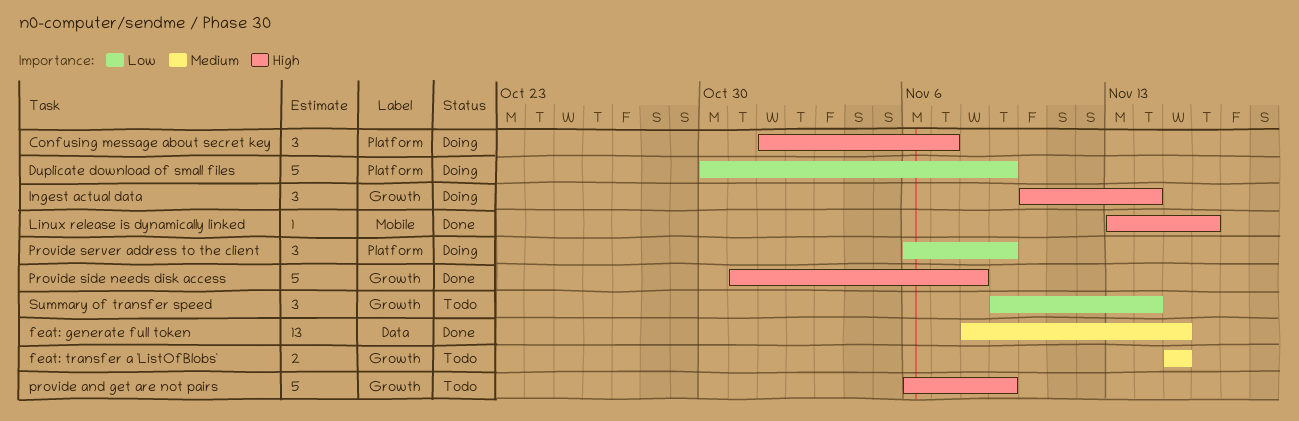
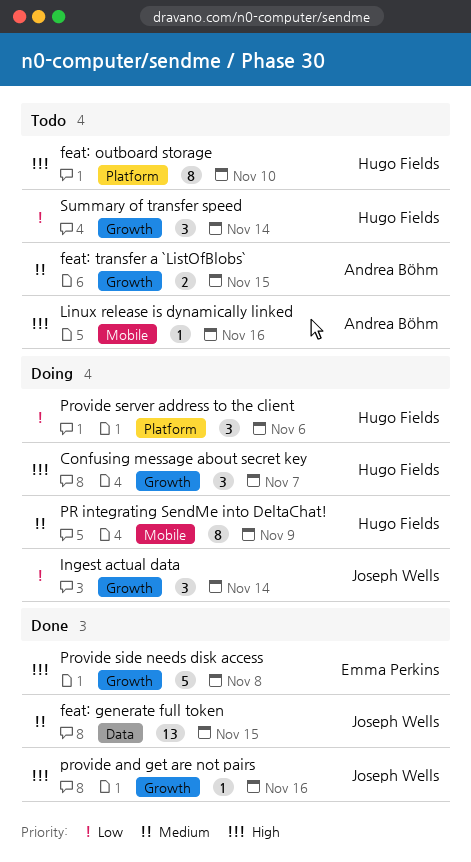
Confusing message about secret key, label: Platform -> Growth
Duplicate download of small files: present -> none
feat: outboard storage: none -> present
Ingest actual data, priority: High -> Low
Linux release is dynamically linked, status: Done -> Todo
PR integrating SendMe into DeltaChat!: none -> present
provide and get are not pairs, status: Todo -> Done
provide and get are not pairs, estimate: 5 -> 1
provide and get are not pairs, due: Nov 9 -> Nov 16
Provide server address to the client, due: Nov 9 -> Nov 6

